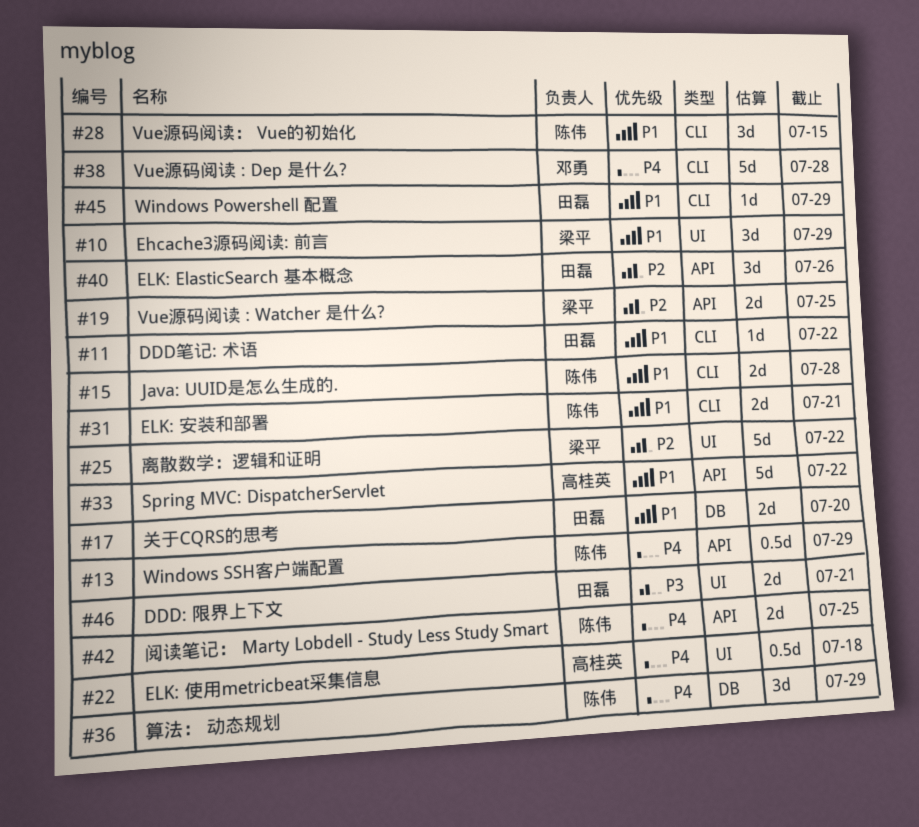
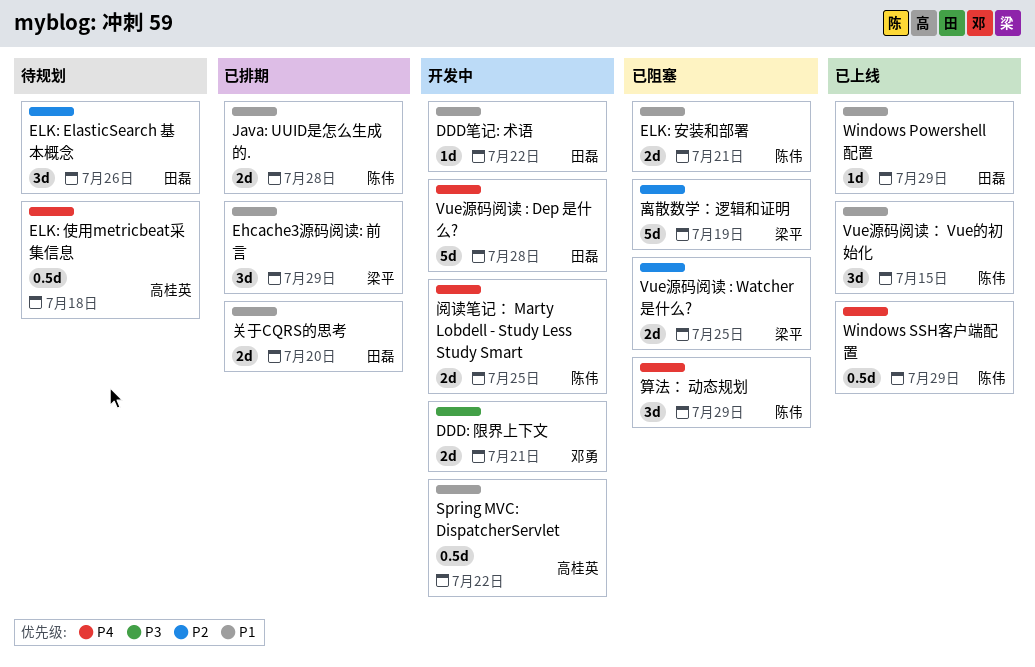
DDD: 限界上下文, owner: 田磊 -> 邓勇
Spring MVC: DispatcherServlet, estimate: 5d -> 0.5d
Vue源码阅读 : Dep 是什么?, owner: 邓勇 -> 田磊
离散数学：逻辑和证明, due: Jul 22 -> Jul 19

